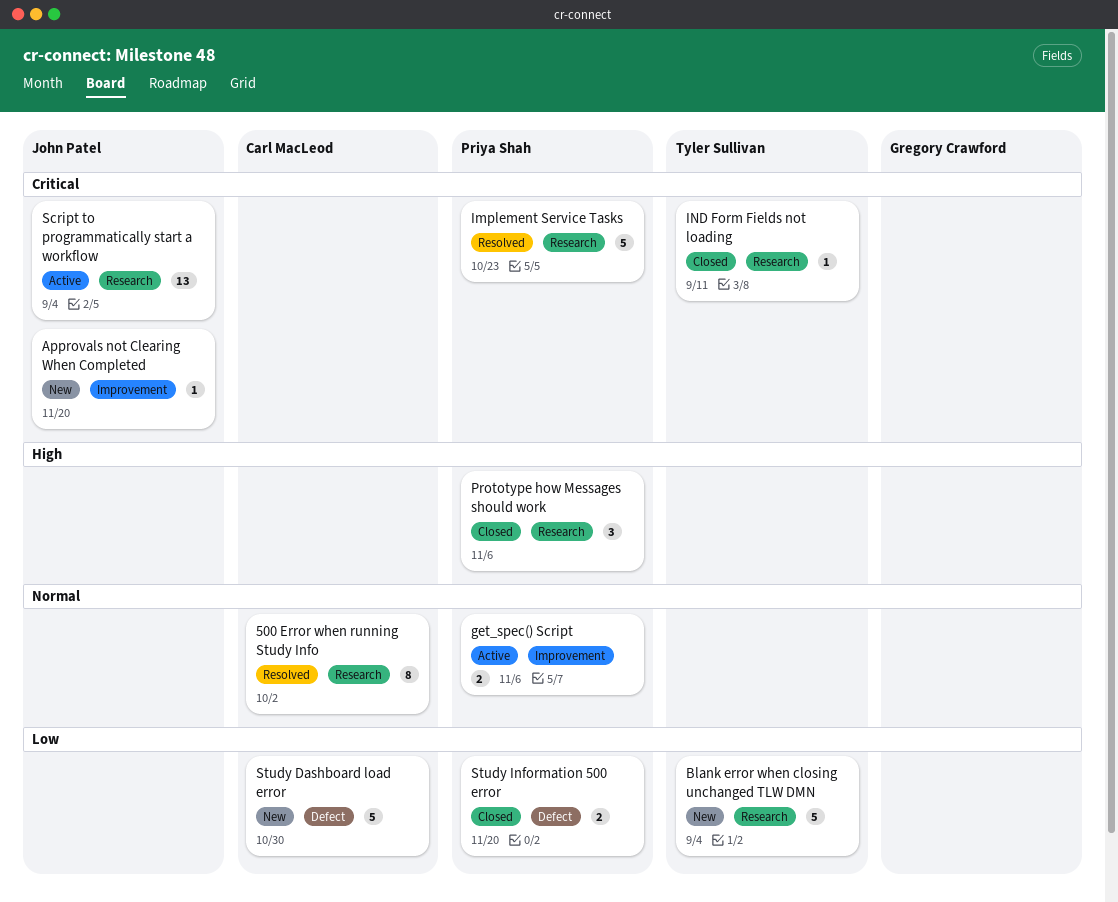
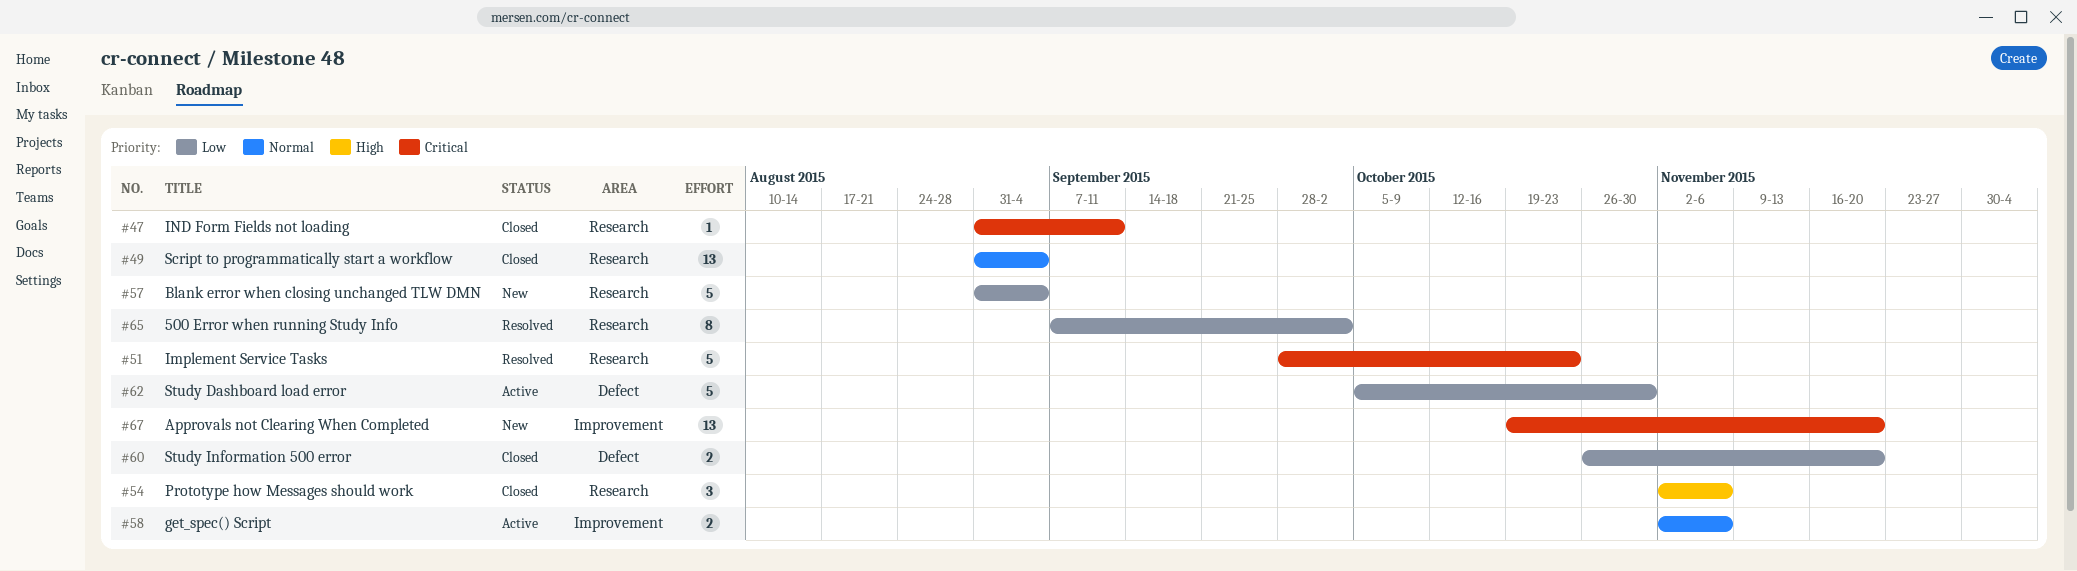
500 Error when running Study Info, priority: Normal -> Low
Approvals not Clearing When Completed, estimate: 1 -> 13
Script to programmatically start a workflow, status: Active -> Closed
Script to programmatically start a workflow, priority: Critical -> Normal
Study Dashboard load error, status: New -> Active

